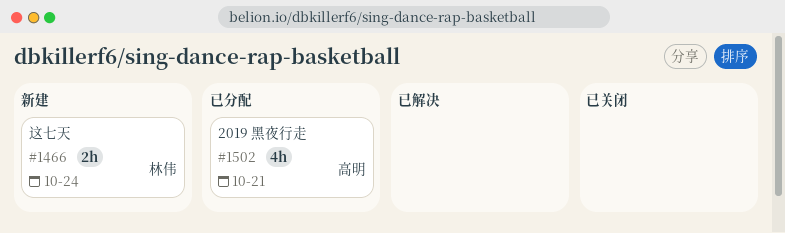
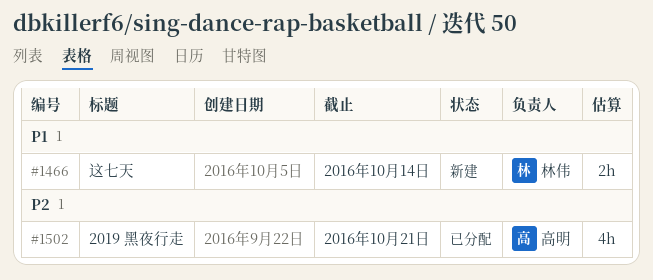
#1466, due: Oct 24 -> Oct 14

